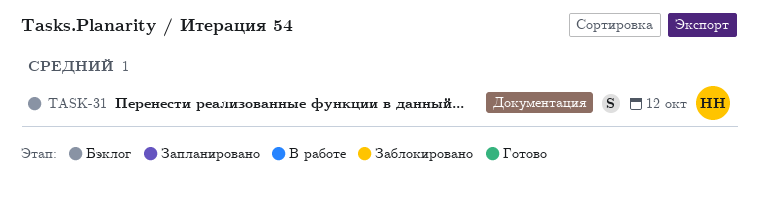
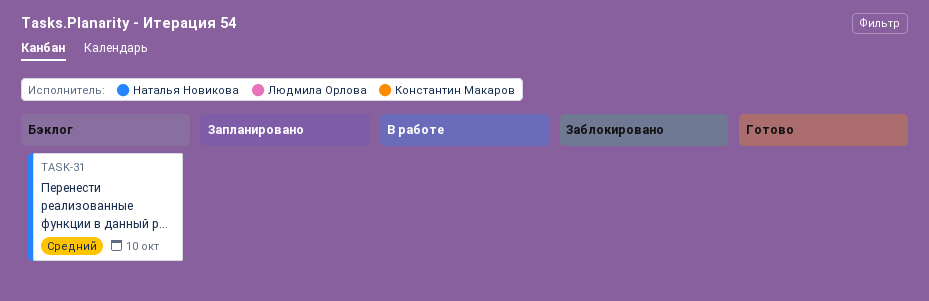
TASK-31, due: Oct 12 -> Oct 10

